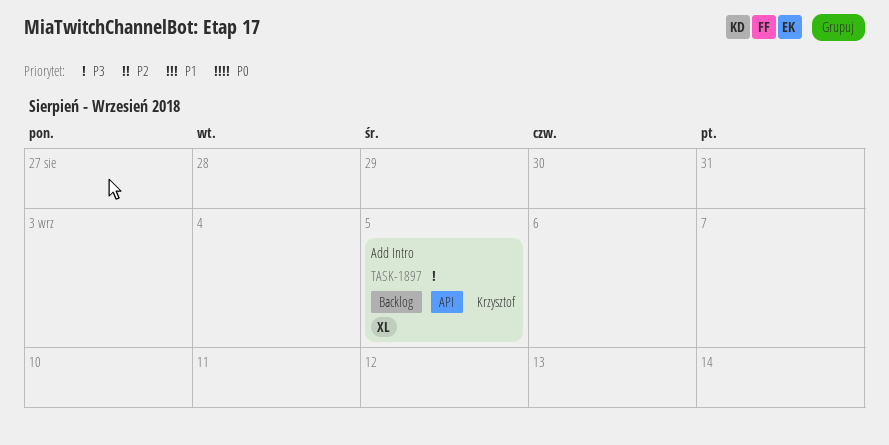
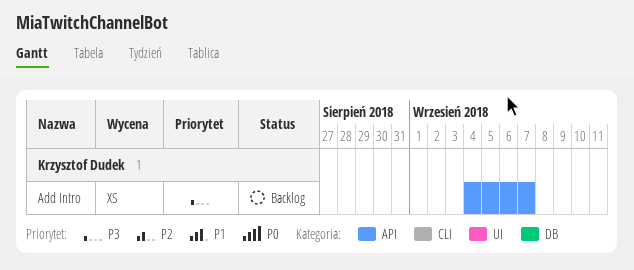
Add Intro, estimate: XL -> XS
Add Intro, due: Sep 5 -> Sep 7

